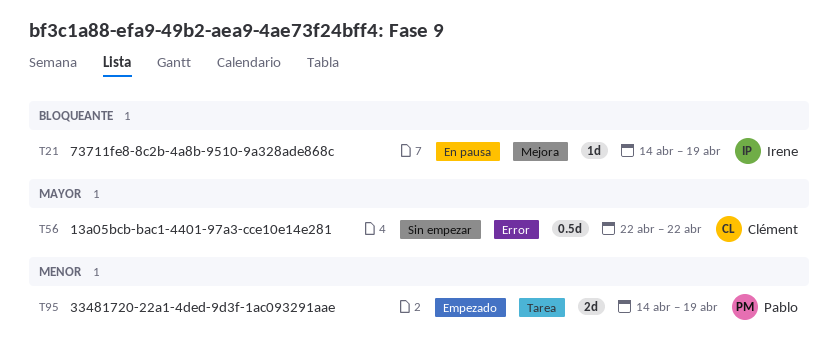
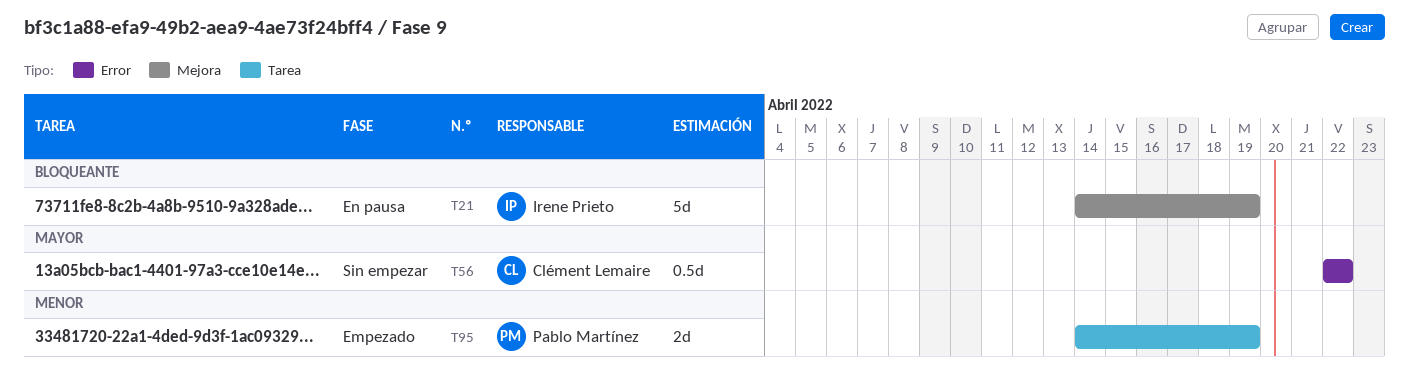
T21, estimate: 1d -> 5d

